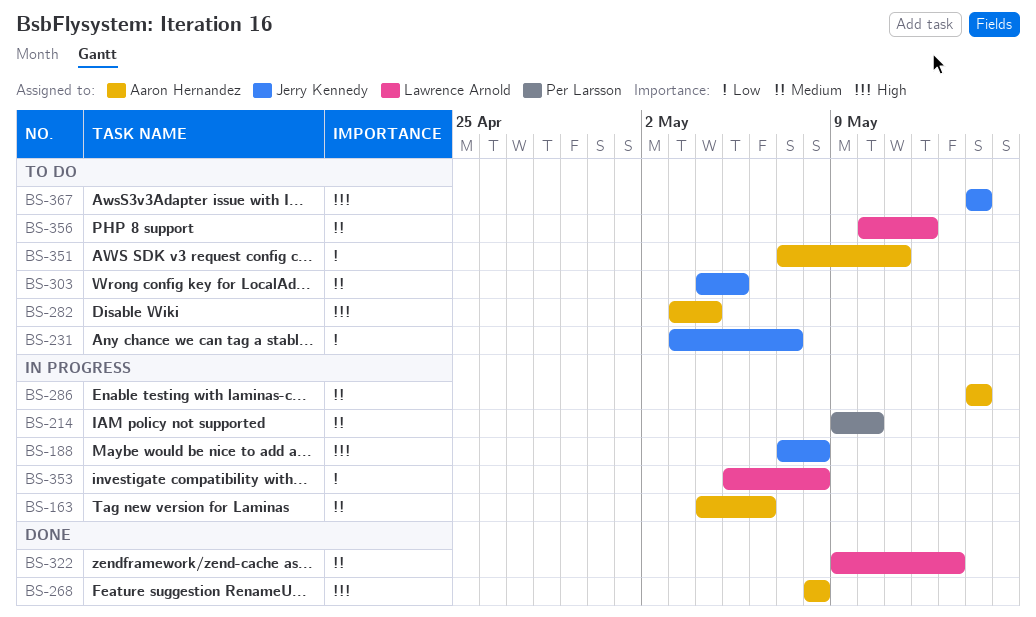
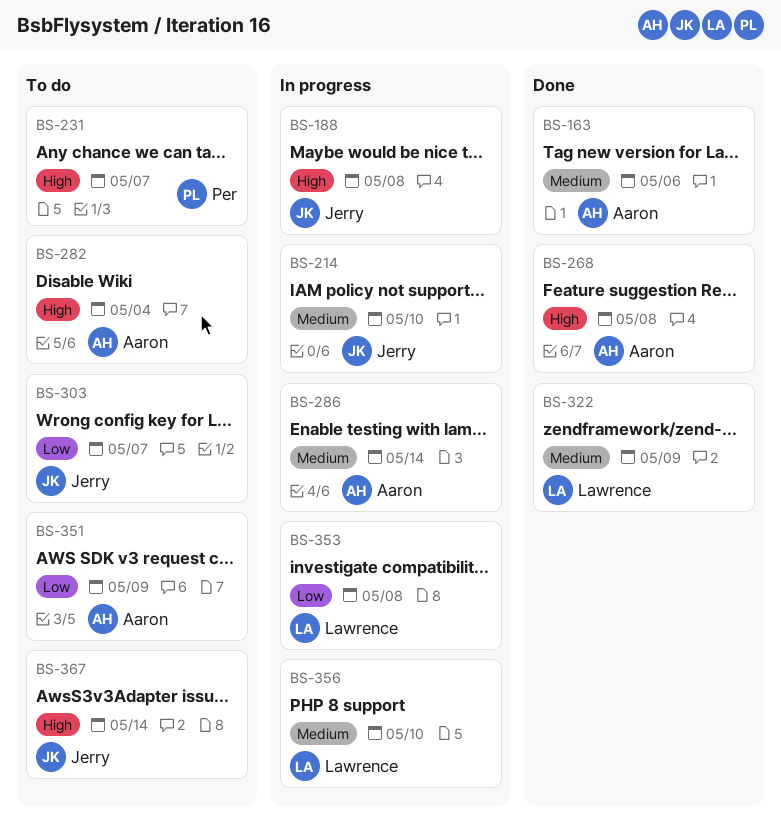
BS-163, status: In progress -> Done
BS-214, owner: Per Larsson -> Jerry Kennedy
BS-231, owner: Jerry Kennedy -> Per Larsson
BS-231, priority: Low -> High
BS-303, priority: Medium -> Low
BS-303, due: May 5 -> May 7
BS-322, due: May 13 -> May 9
BS-351, due: May 11 -> May 9
BS-356, status: To do -> In progress
BS-356, due: May 12 -> May 10

